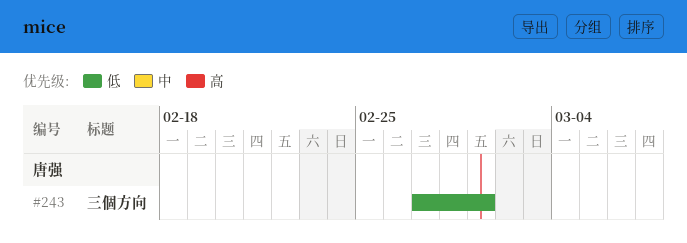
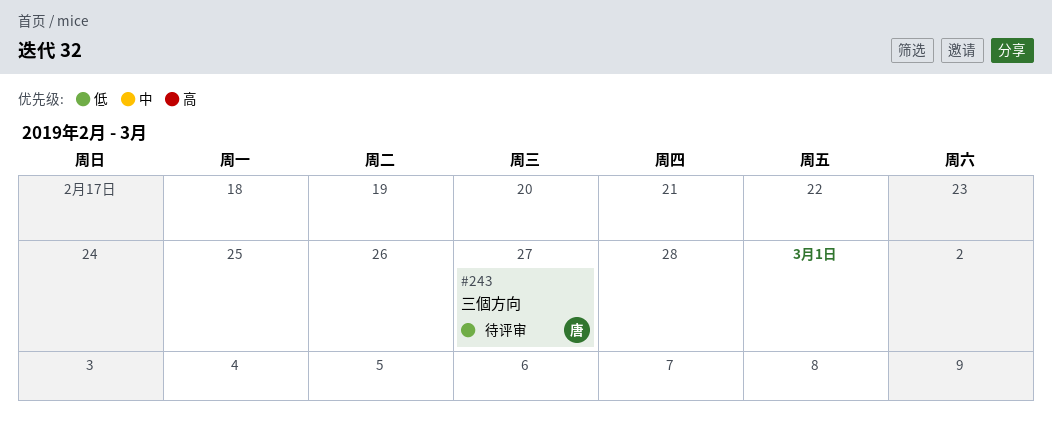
#243, due: Mar 1 -> Feb 27

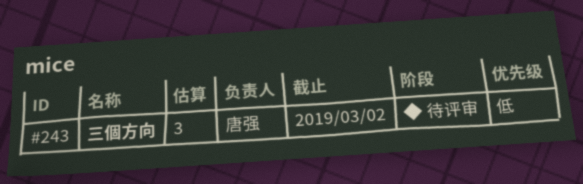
#243, due: Feb 27 -> Mar 2

